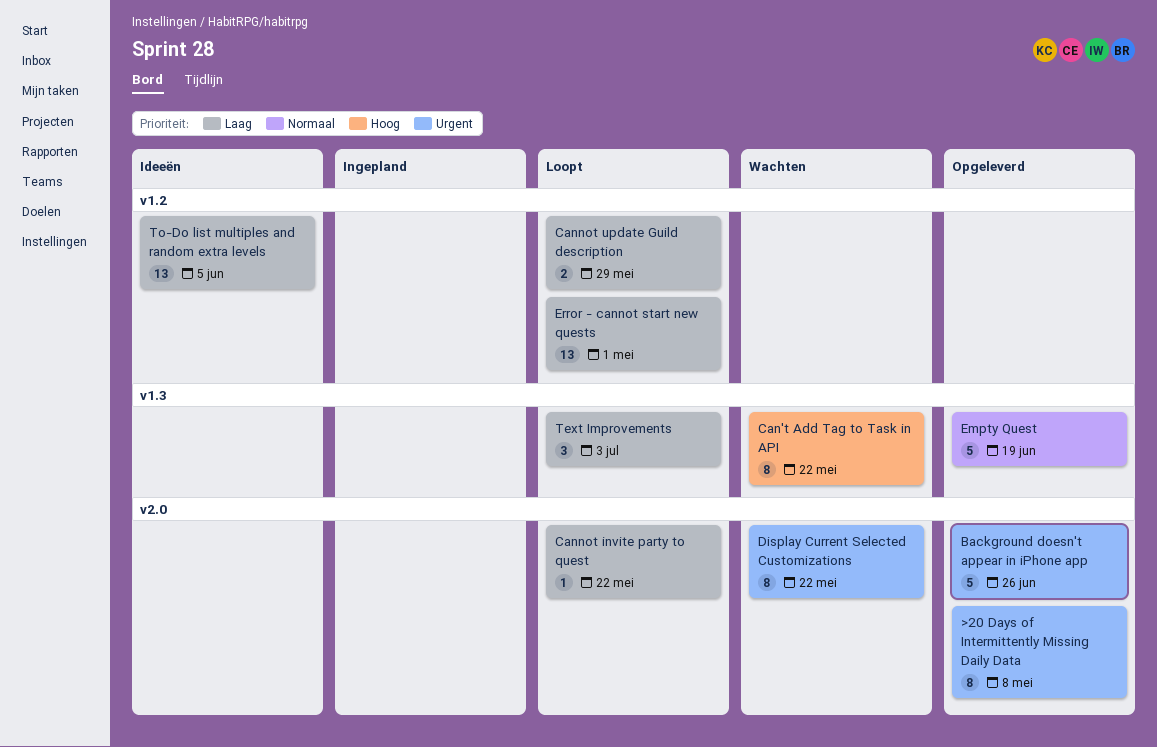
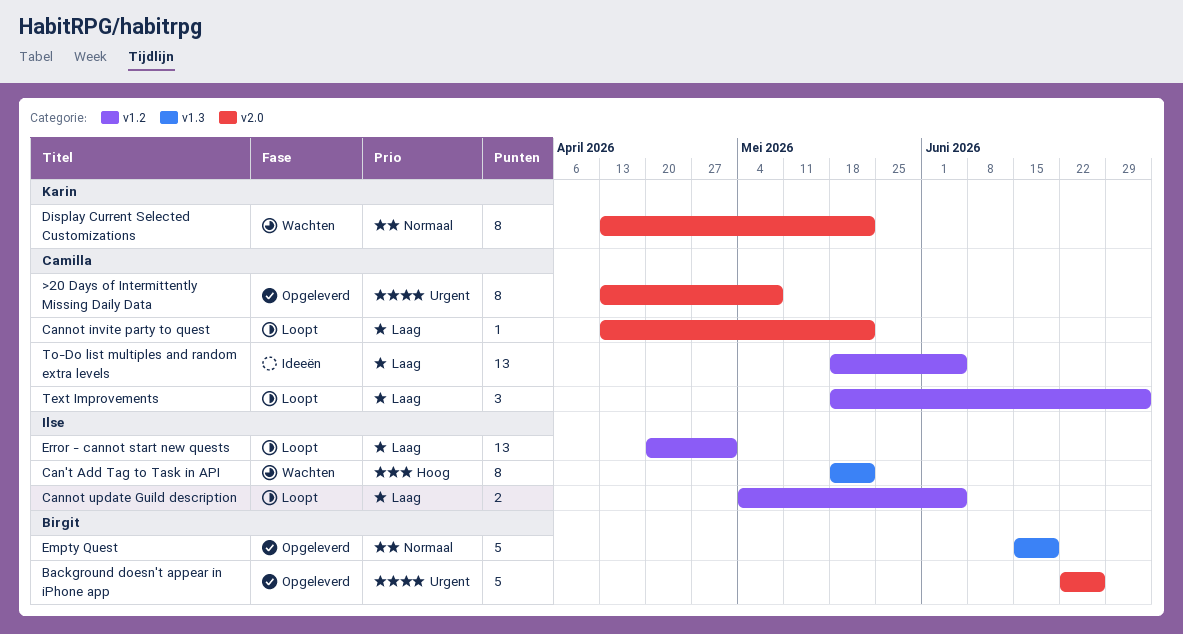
Cannot update Guild description, due: May 29 -> Jun 5
Display Current Selected Customizations, priority: Urgent -> Normaal
Text Improvements, label: v1.3 -> v1.2

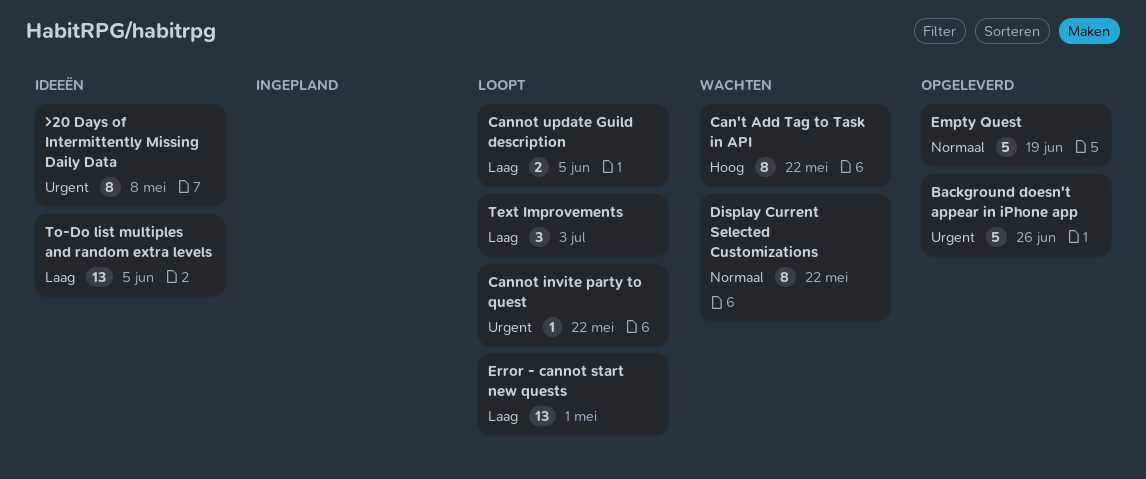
>20 Days of Intermittently Missing Daily Data, status: Opgeleverd -> Ideeën
Cannot invite party to quest, priority: Laag -> Urgent

